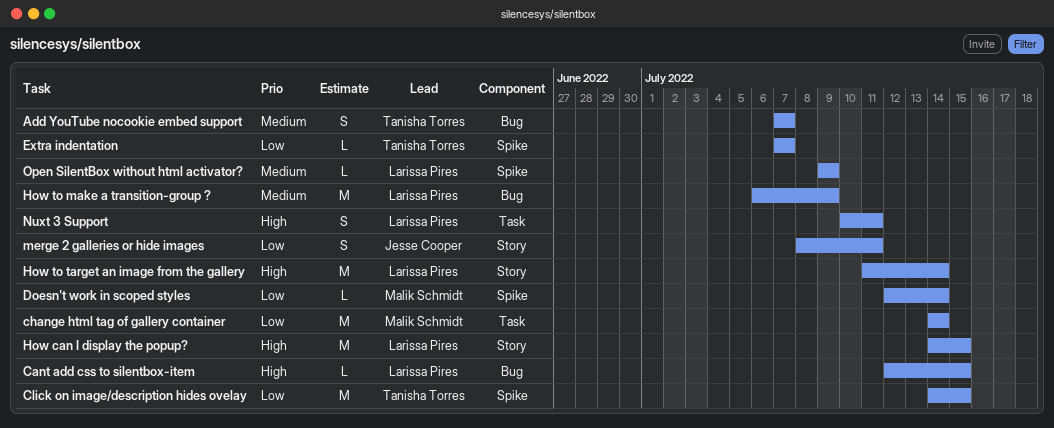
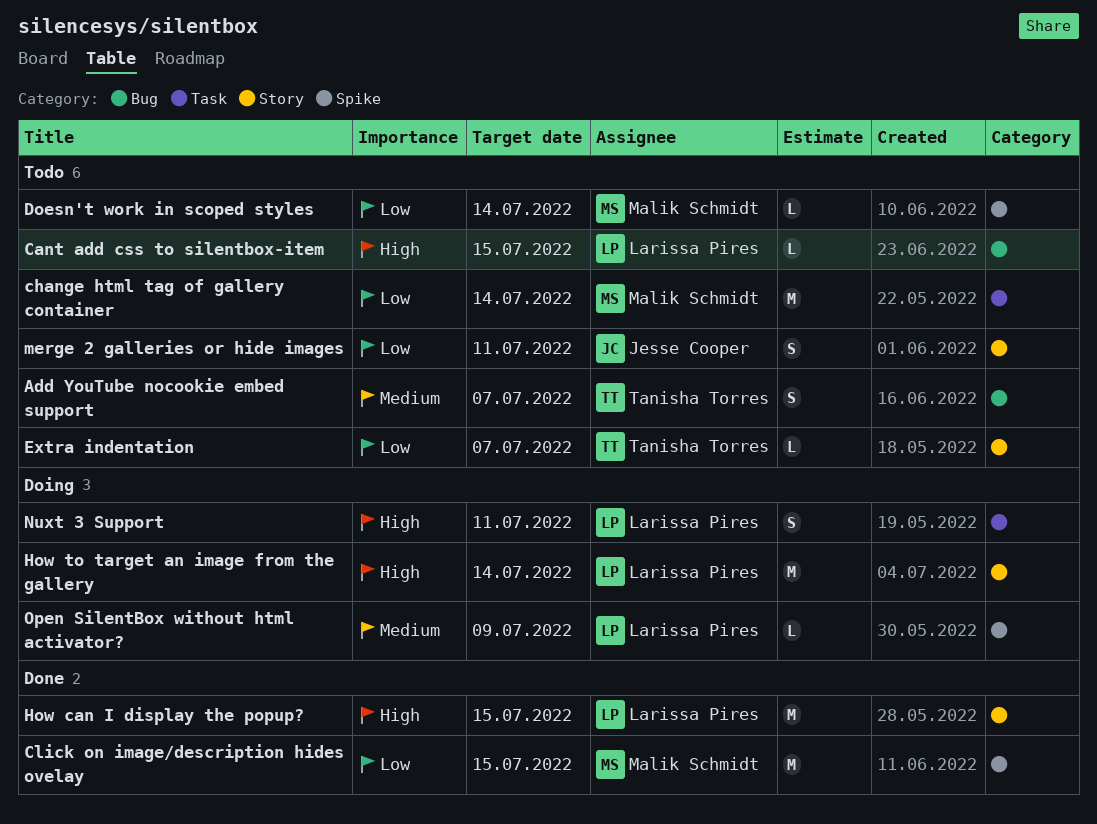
Click on image/description hides ovelay, owner: Tanisha Torres -> Malik Schmidt
Extra indentation, label: Spike -> Story
How to make a transition-group ?: present -> none

